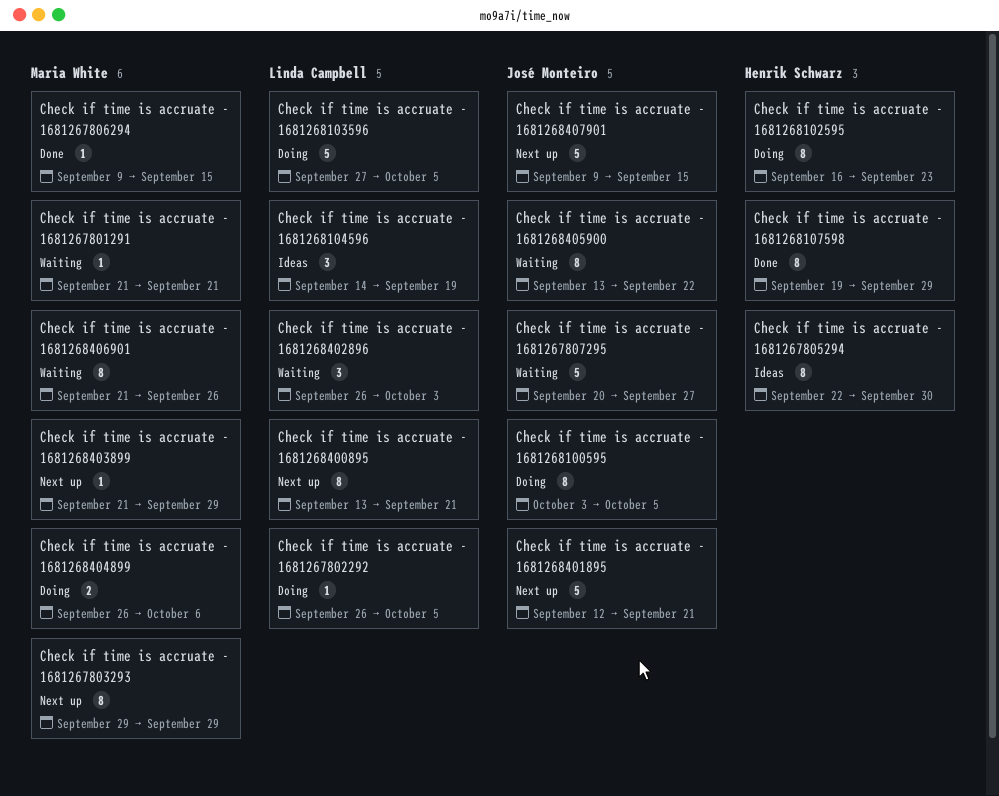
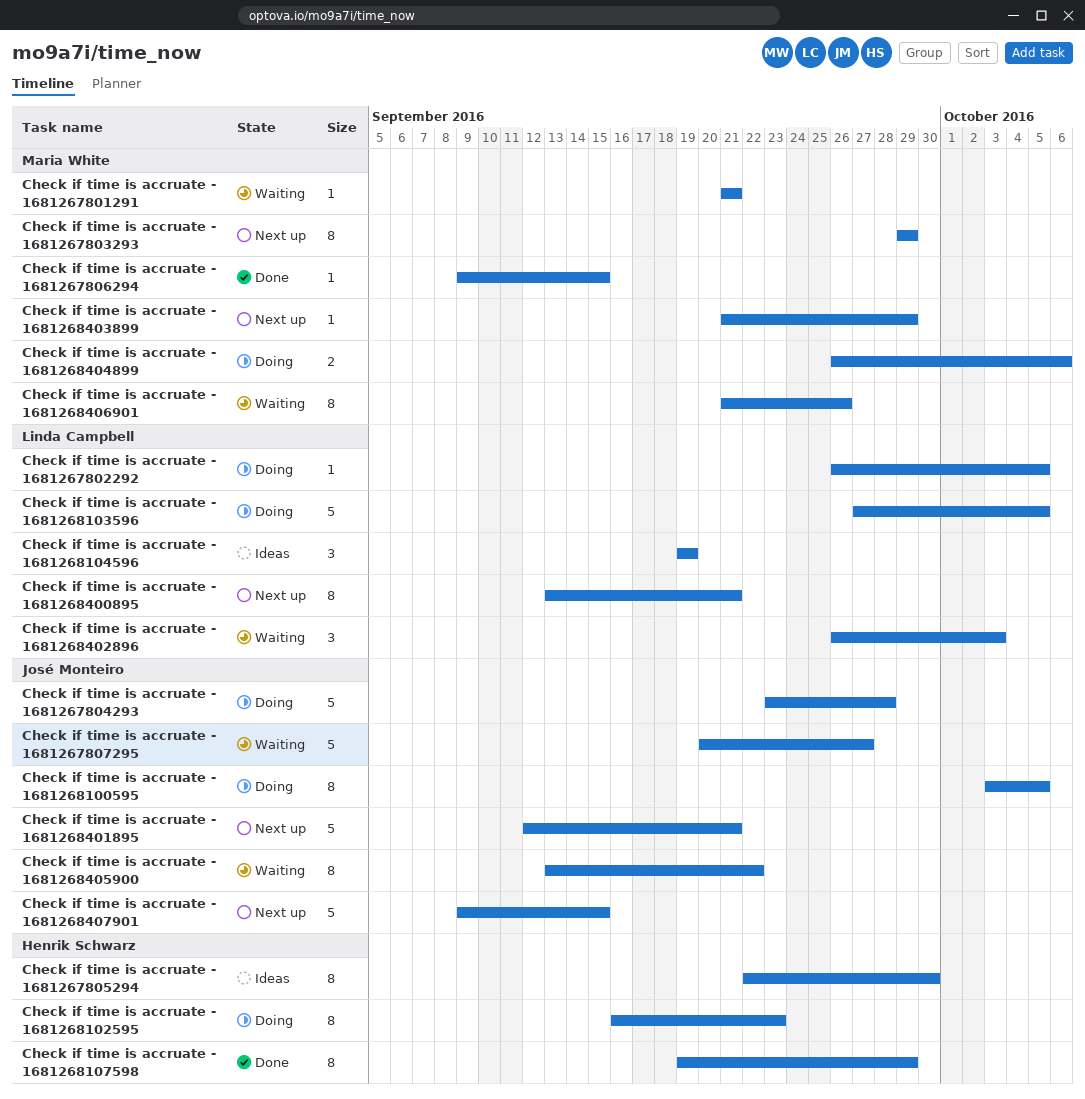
Check if time is accruate - 1681267804293: none -> present
Check if time is accruate - 1681268104596, start: Sep 14 -> Sep 19

